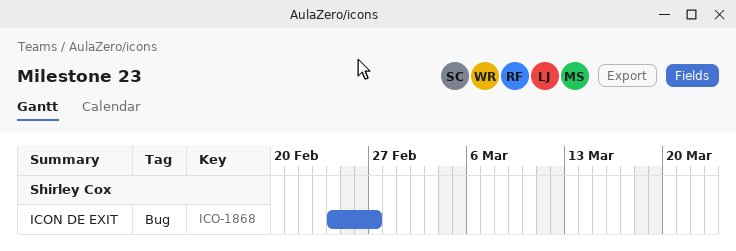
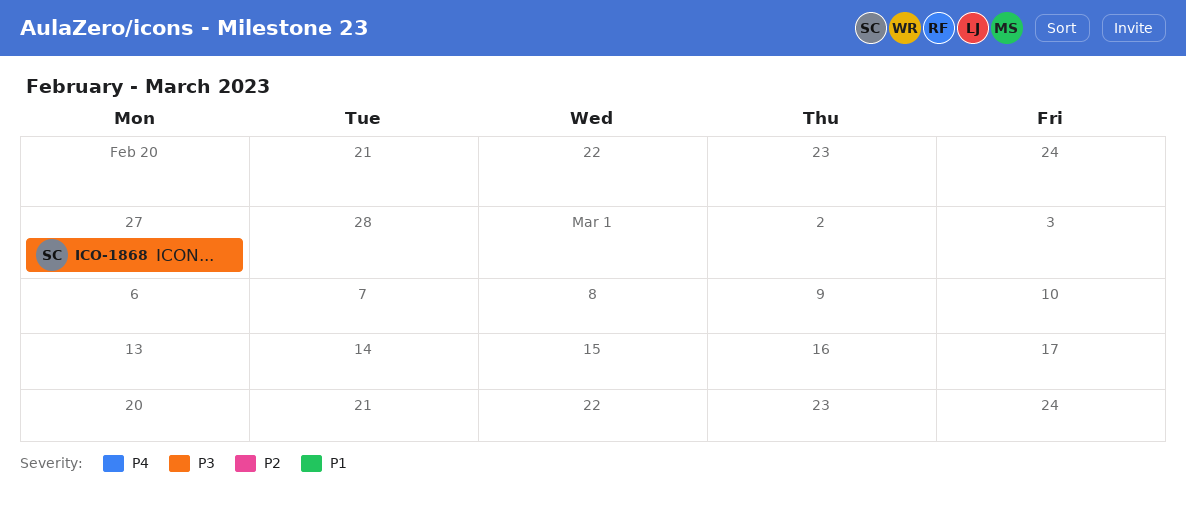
ICO-1868, start: Feb 24 -> Feb 27

